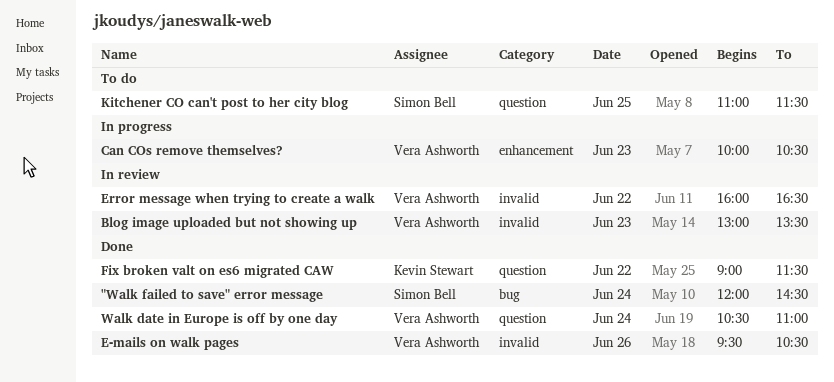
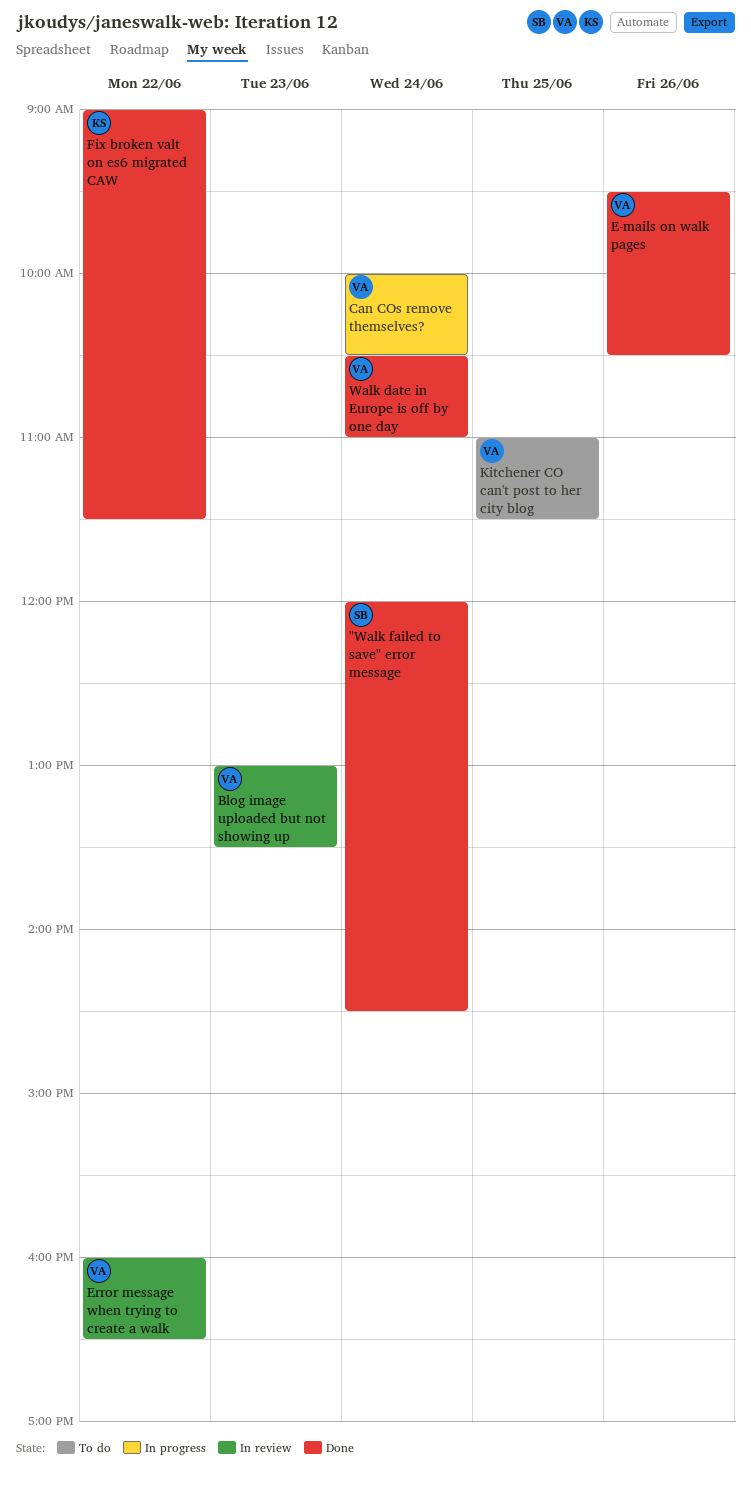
Can COs remove themselves?, day: Jun 23 -> Jun 24
Kitchener CO can't post to her city blog, owner: Simon Bell -> Vera Ashworth

